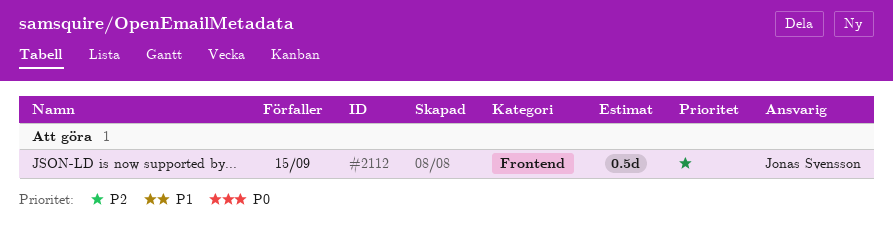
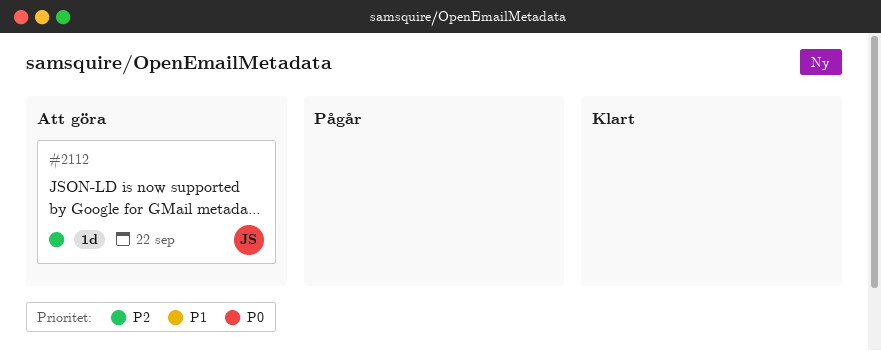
#2112, estimate: 0.5d -> 1d
#2112, due: Sep 15 -> Sep 22

